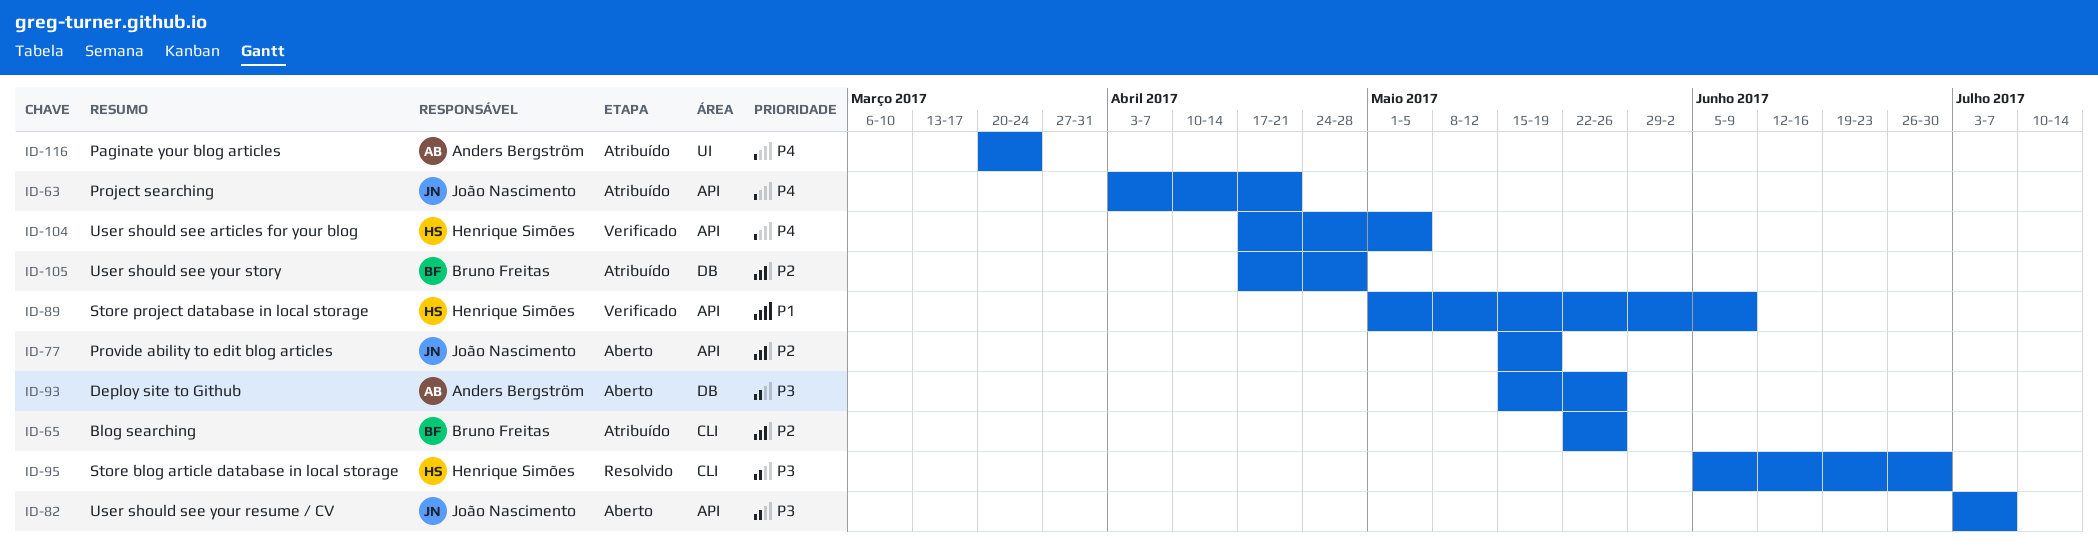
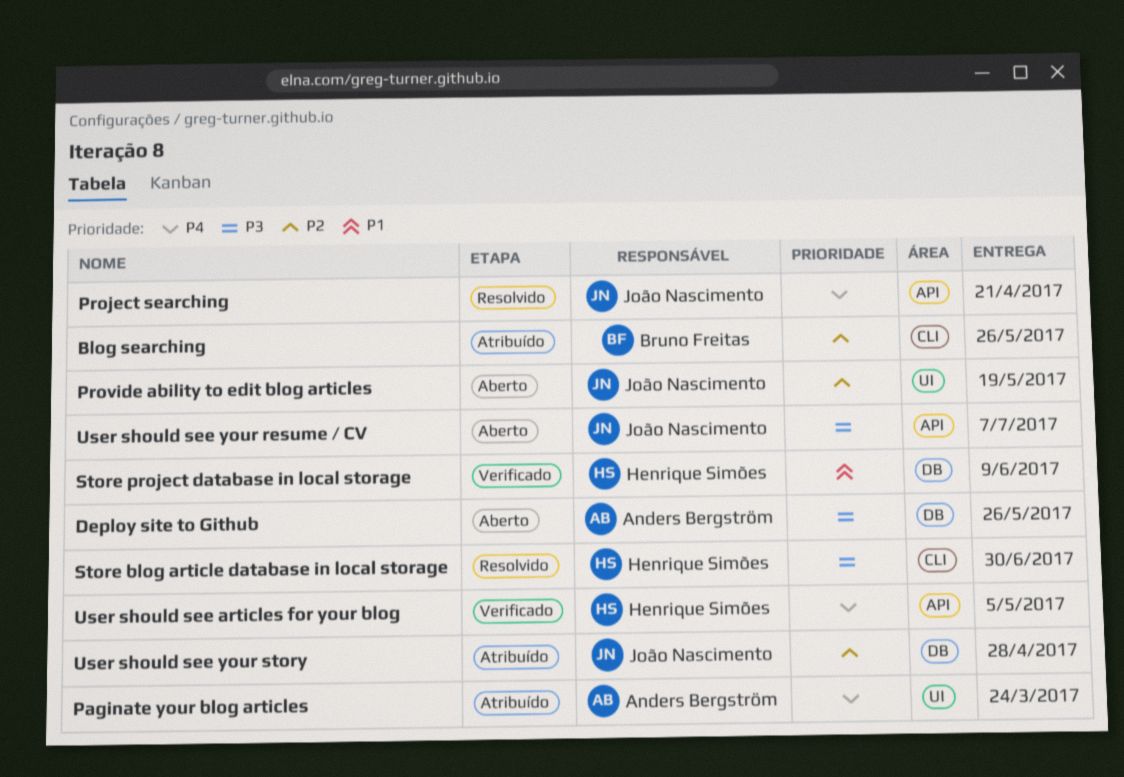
Project searching, status: Atribuído -> Resolvido
Provide ability to edit blog articles, label: API -> UI
Store project database in local storage, label: API -> DB
User should see your story, owner: Bruno Freitas -> João Nascimento

